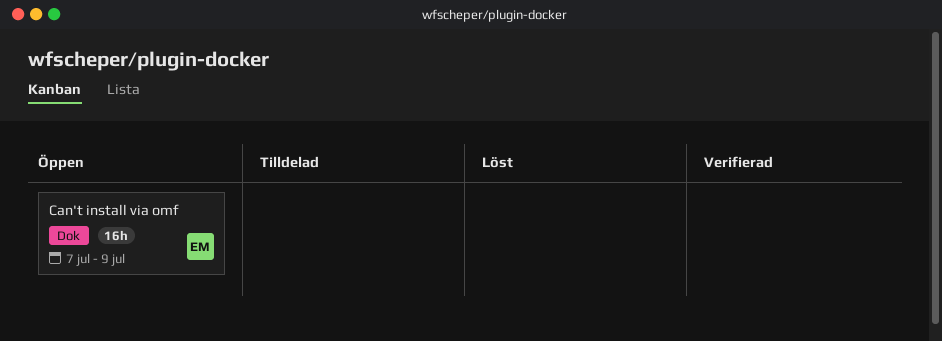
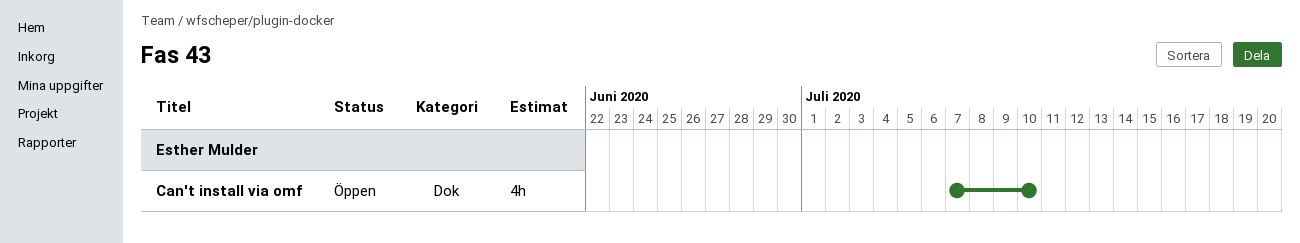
Can't install via omf, estimate: 16h -> 4h
Can't install via omf, due: Jul 9 -> Jul 10

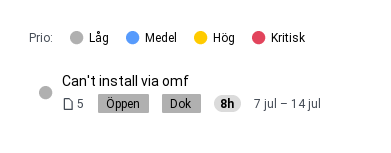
Can't install via omf, estimate: 4h -> 8h
Can't install via omf, due: Jul 10 -> Jul 14

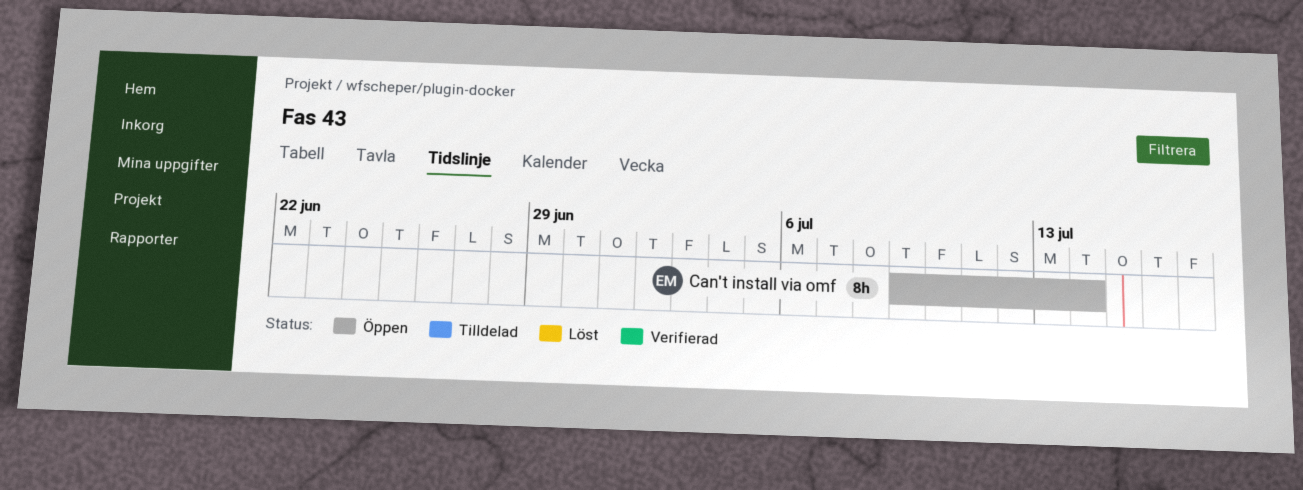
Can't install via omf, start: Jul 7 -> Jul 9

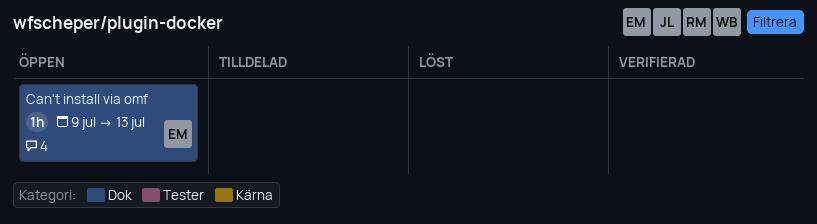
Can't install via omf, estimate: 8h -> 1h
Can't install via omf, due: Jul 14 -> Jul 13

